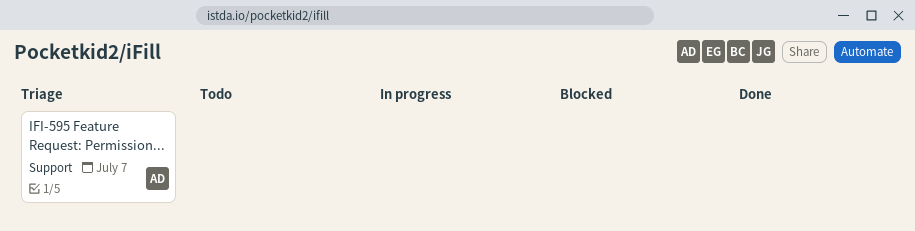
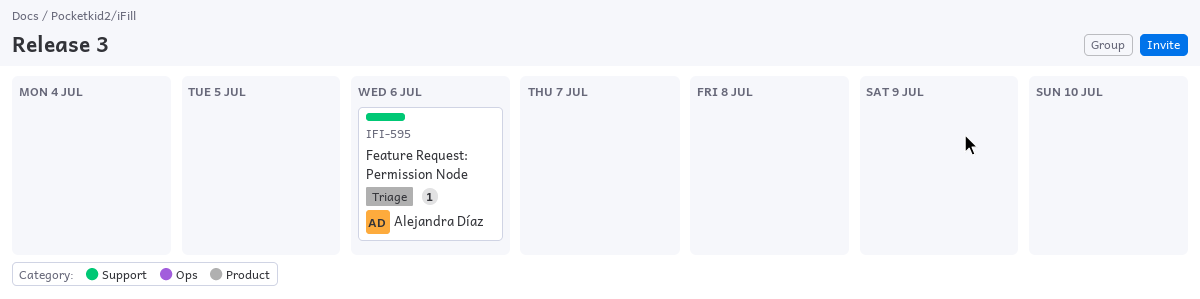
IFI-595, due: Jul 7 -> Jul 6

